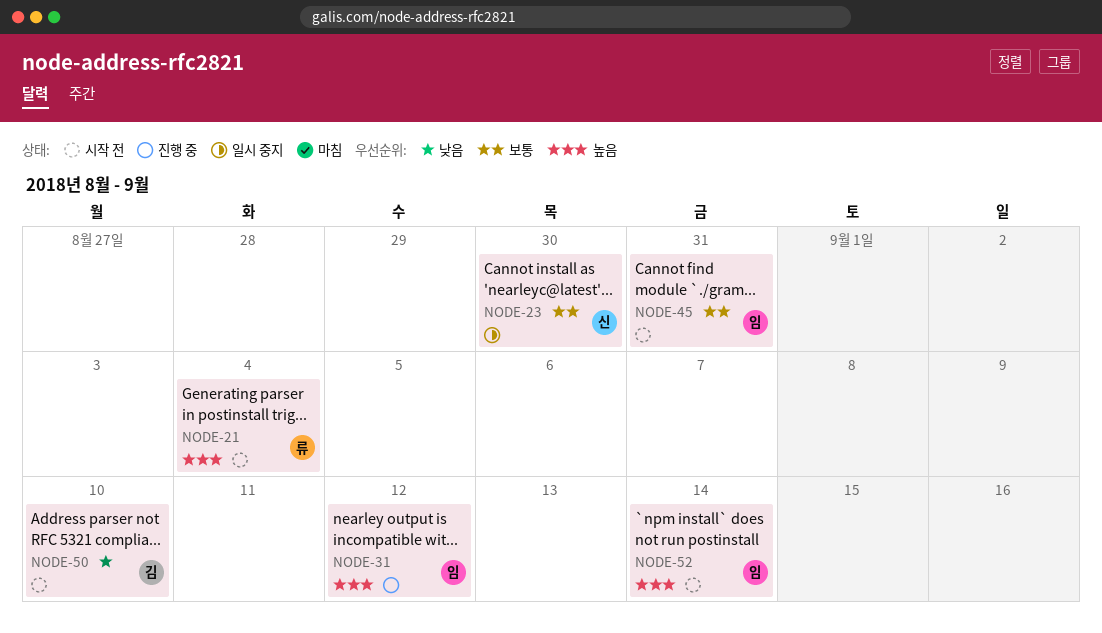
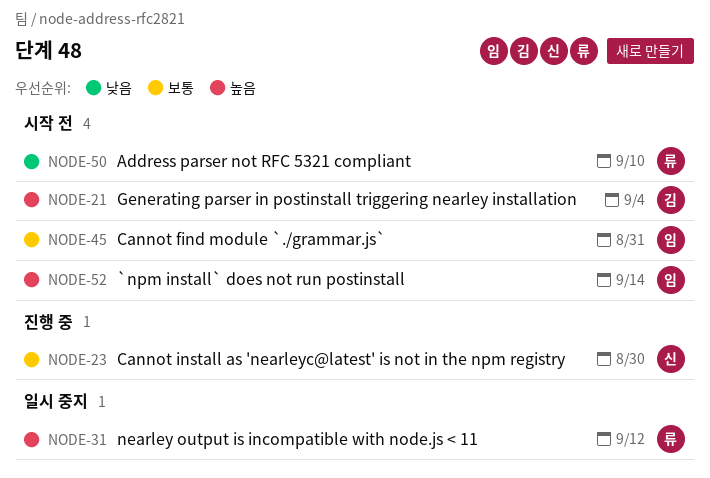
NODE-21, owner: 류 -> 김
NODE-23, status: 일시 중지 -> 진행 중
NODE-31, status: 진행 중 -> 일시 중지
NODE-31, owner: 임 -> 류
NODE-50, owner: 김 -> 류

